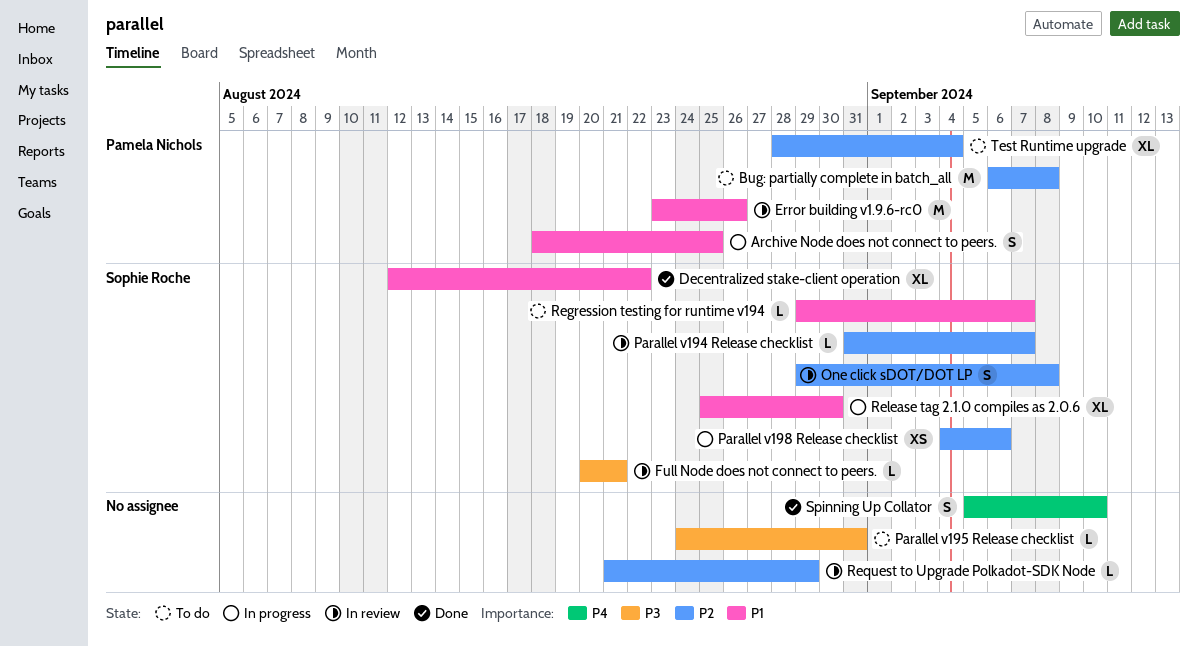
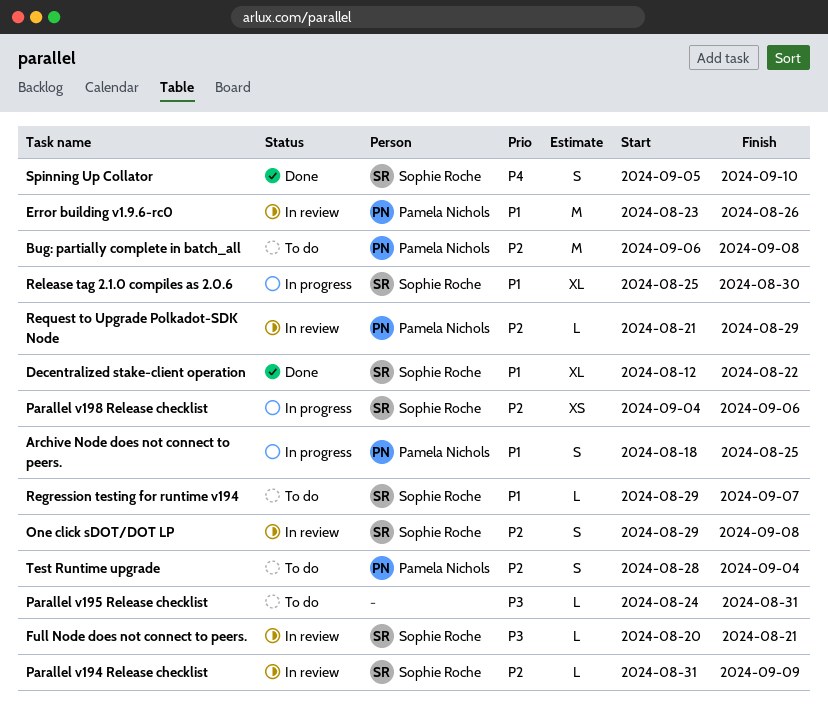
Parallel v194 Release checklist, due: Sep 7 -> Sep 9
Request to Upgrade Polkadot-SDK Node, owner: none -> Pamela Nichols
Spinning Up Collator, owner: none -> Sophie Roche
Test Runtime upgrade, estimate: XL -> S

